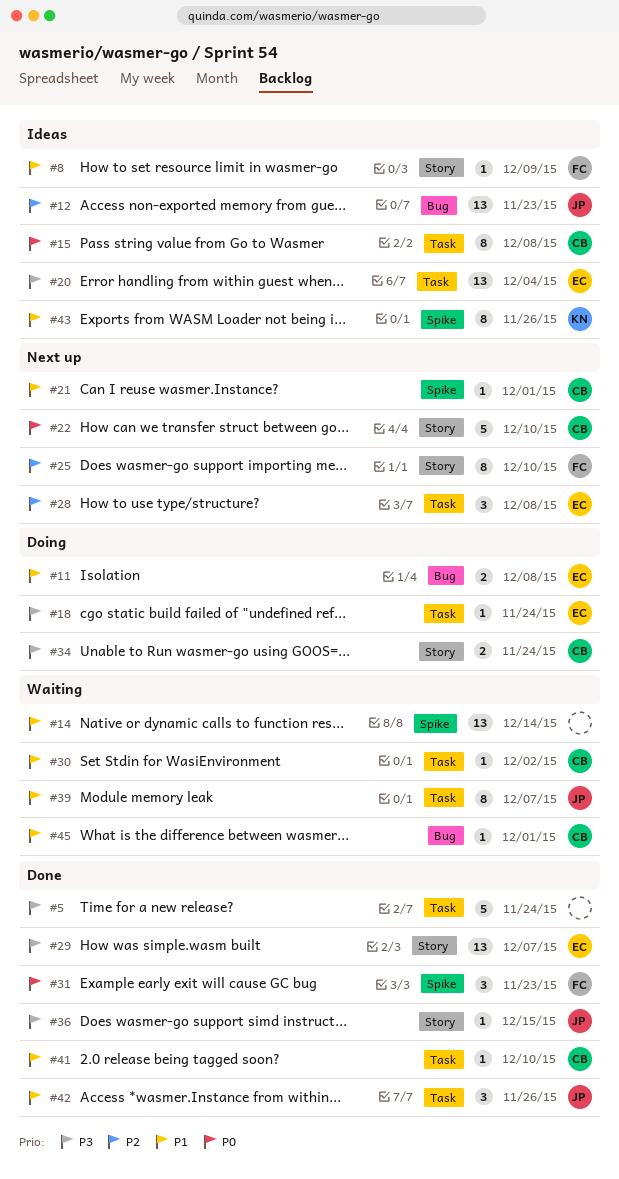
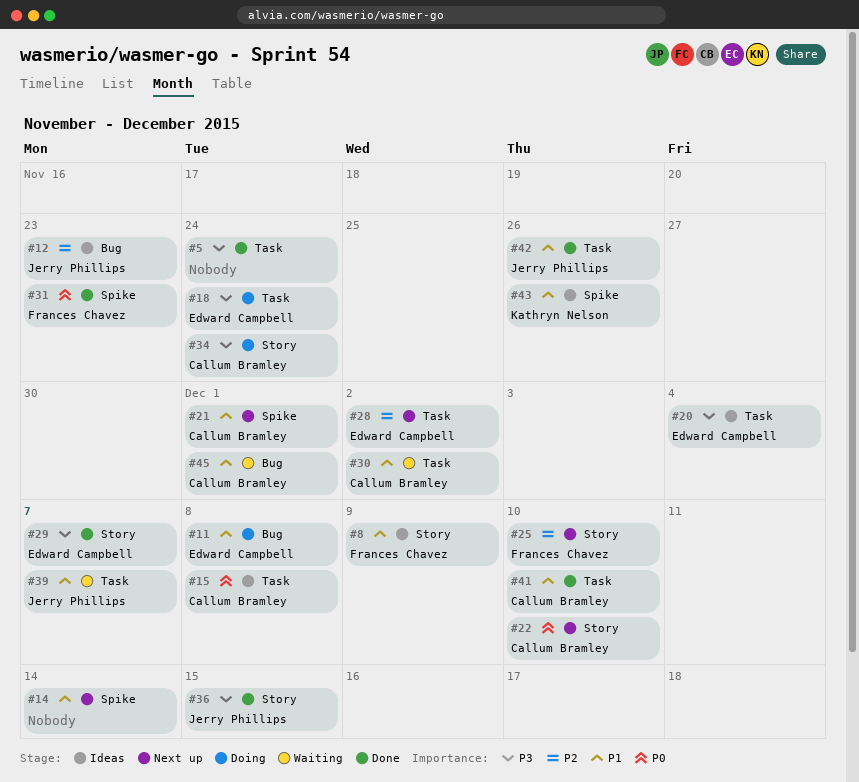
#14, status: Waiting -> Next up
#28, due: Dec 8 -> Dec 2

